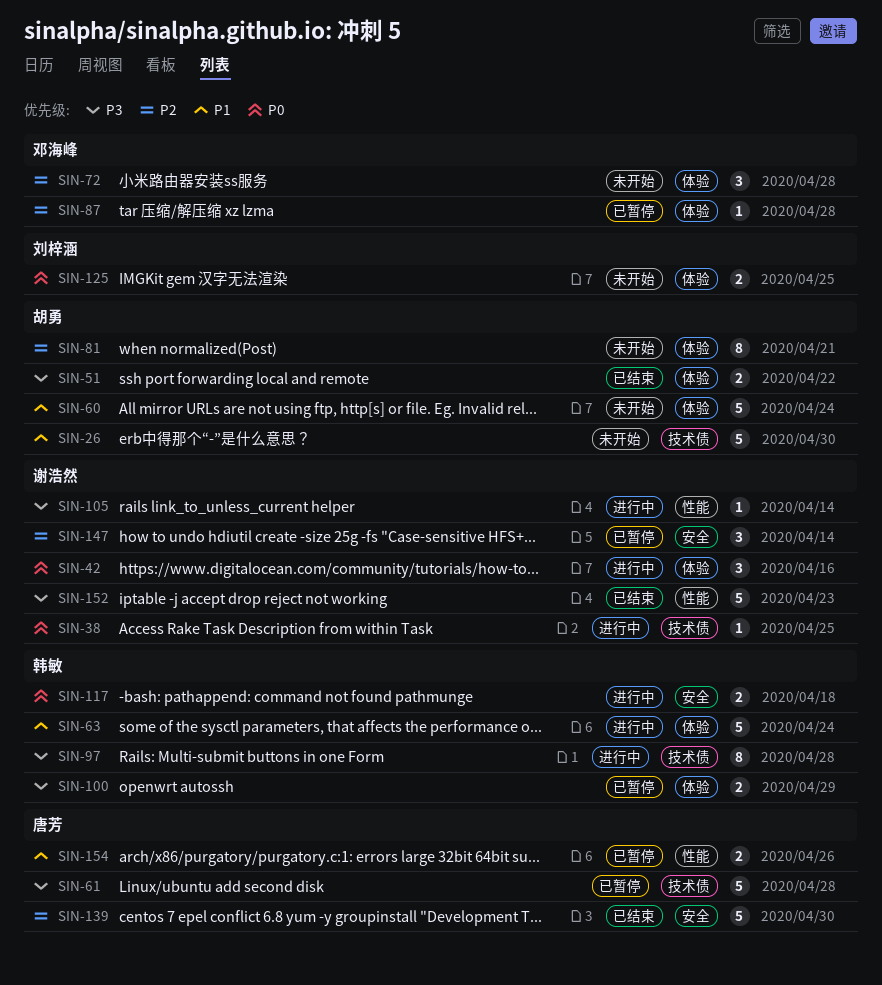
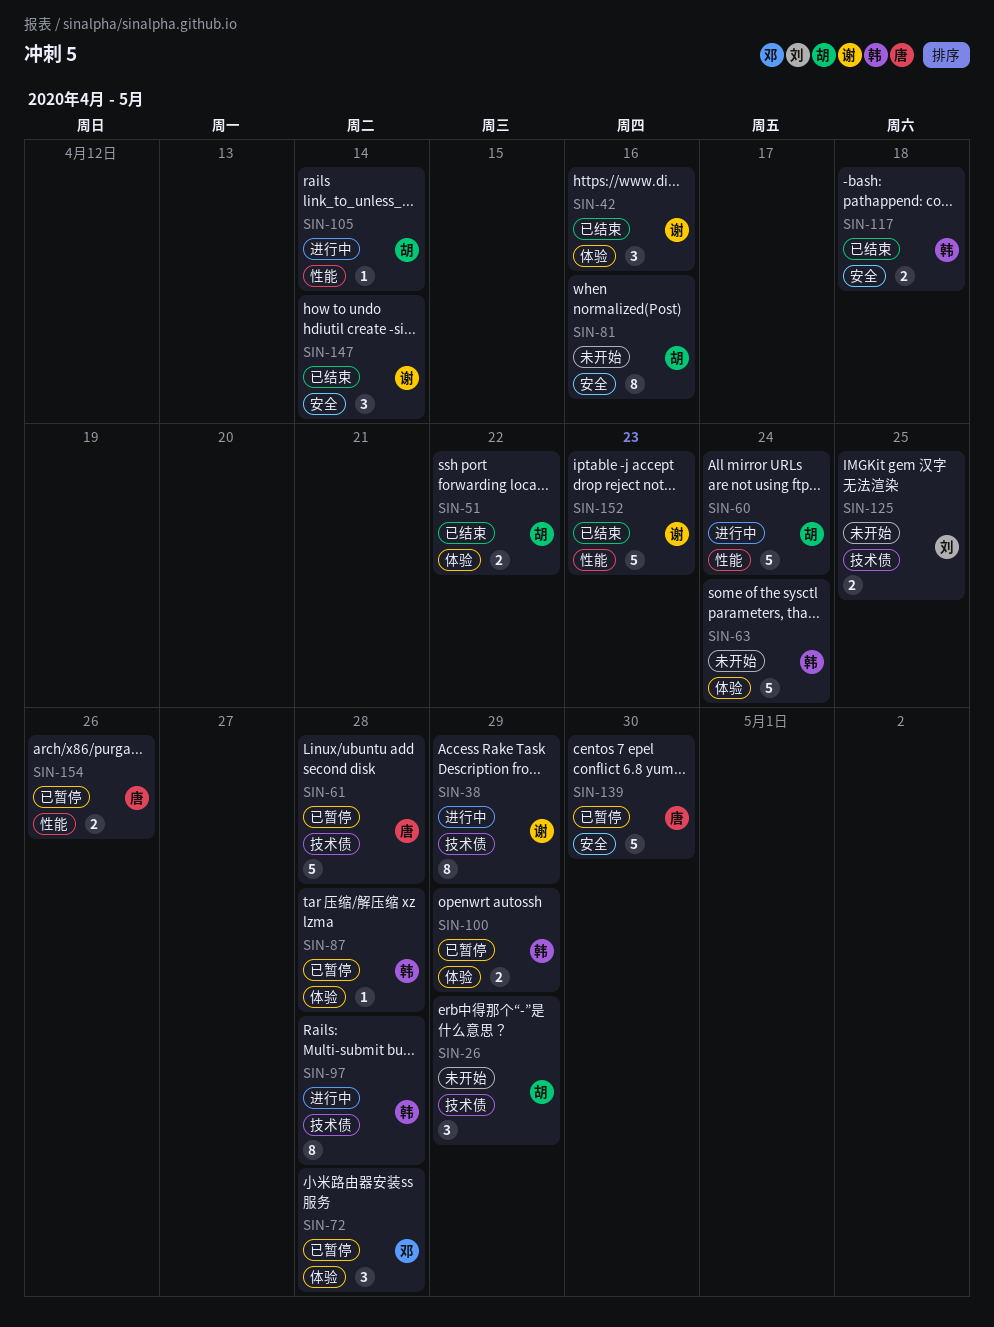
SIN-26, estimate: 5 -> 3
SIN-26, due: Apr 30 -> Apr 29
SIN-38, estimate: 1 -> 8
SIN-38, due: Apr 25 -> Apr 29
SIN-42, status: 进行中 -> 已结束
SIN-60, status: 未开始 -> 进行中
SIN-60, label: 体验 -> 性能
SIN-63, status: 进行中 -> 未开始
SIN-72, status: 未开始 -> 已暂停
SIN-81, label: 体验 -> 安全
SIN-81, due: Apr 21 -> Apr 16
SIN-87, owner: 邓海峰 -> 韩敏
SIN-105, owner: 谢浩然 -> 胡勇
SIN-117, status: 进行中 -> 已结束
SIN-125, label: 体验 -> 技术债
SIN-139, status: 已结束 -> 已暂停
SIN-147, status: 已暂停 -> 已结束

